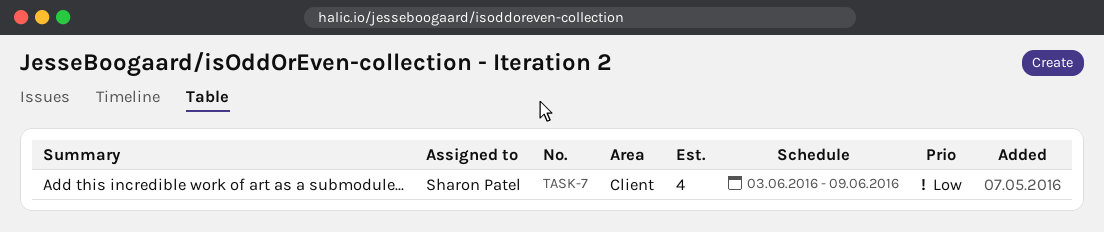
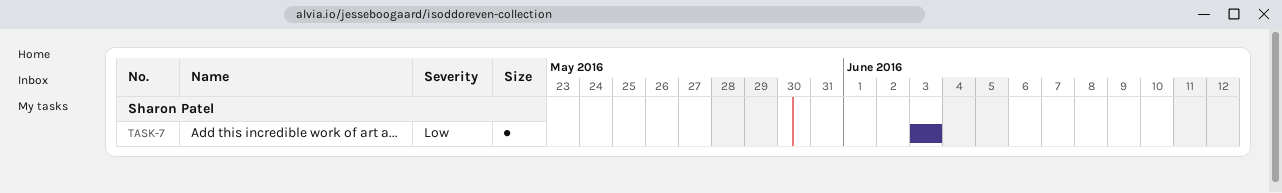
TASK-7, estimate: 4 -> 1
TASK-7, due: Jun 9 -> Jun 3

